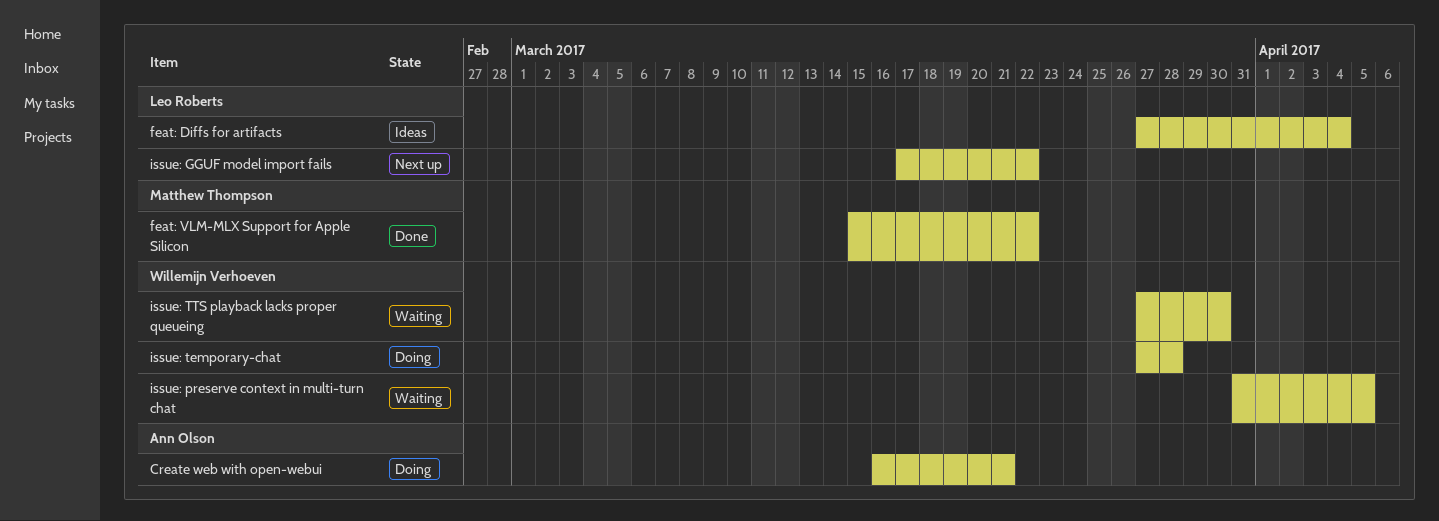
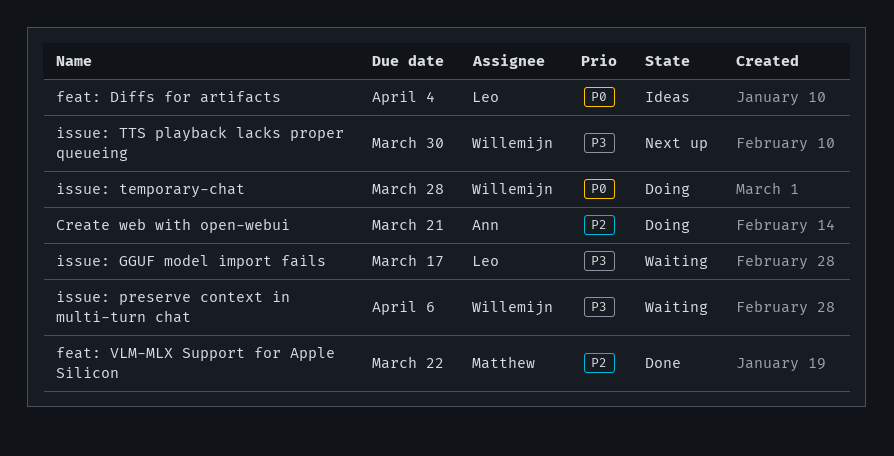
issue: GGUF model import fails, status: Next up -> Waiting
issue: GGUF model import fails, due: Mar 22 -> Mar 17
issue: preserve context in multi-turn chat, due: Apr 5 -> Apr 6
issue: TTS playback lacks proper queueing, status: Waiting -> Next up

